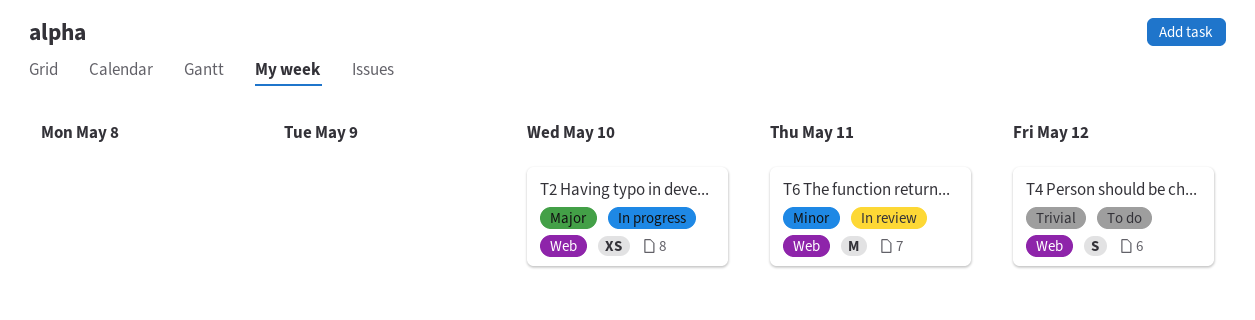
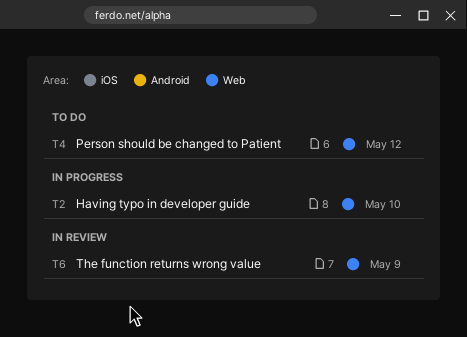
T6, due: May 11 -> May 9

